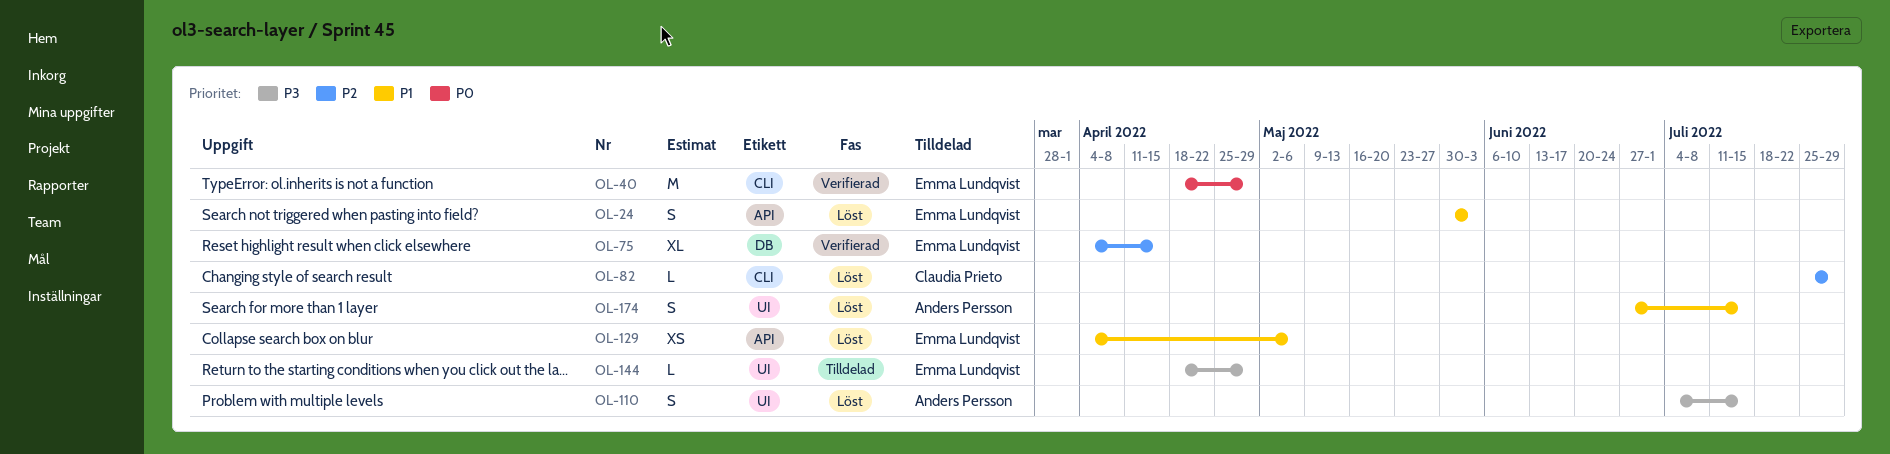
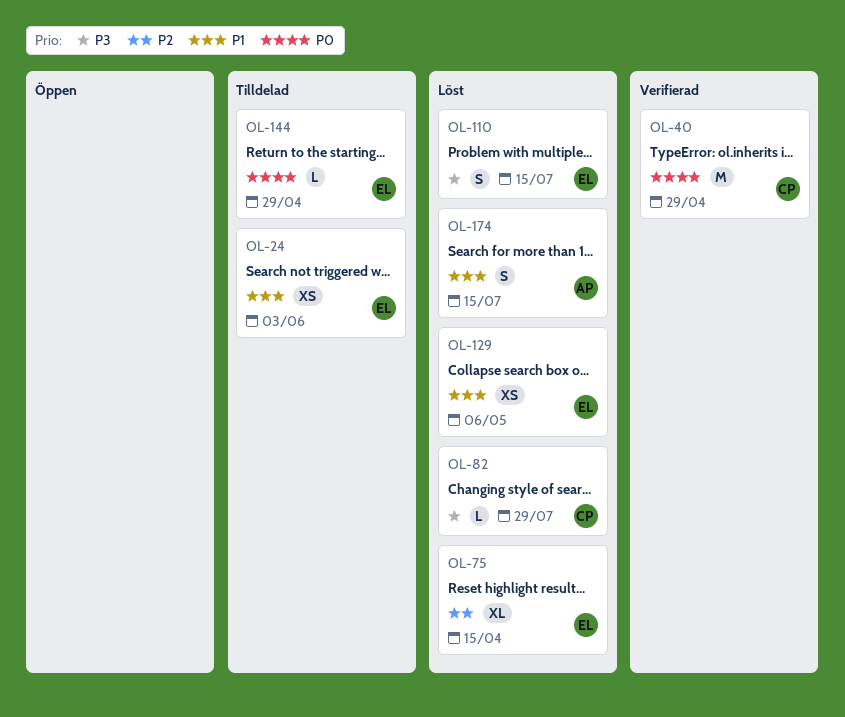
OL-24, status: Löst -> Tilldelad
OL-24, estimate: S -> XS
OL-40, owner: Emma Lundqvist -> Claudia Prieto
OL-75, status: Verifierad -> Löst
OL-82, priority: P2 -> P3
OL-110, owner: Anders Persson -> Emma Lundqvist
OL-144, priority: P3 -> P0

